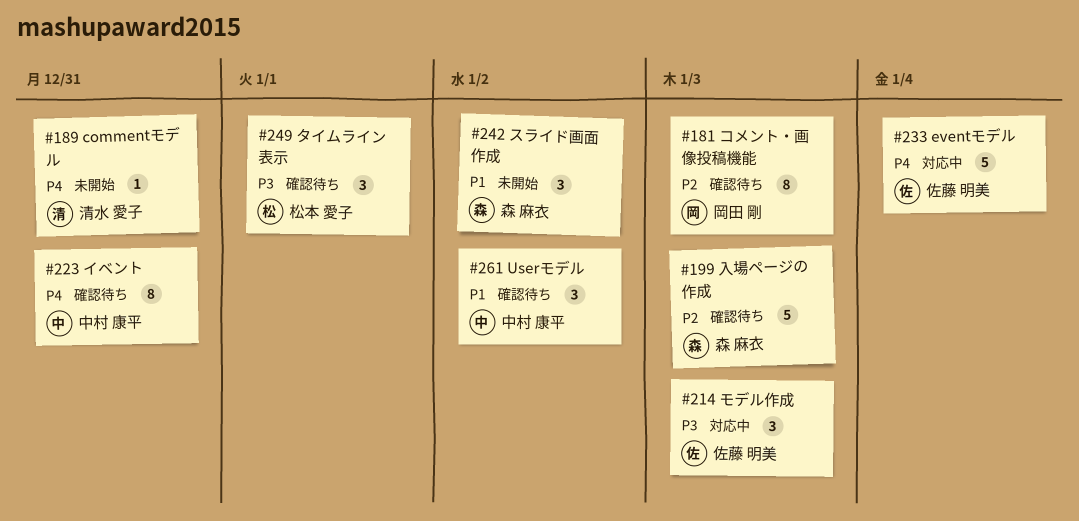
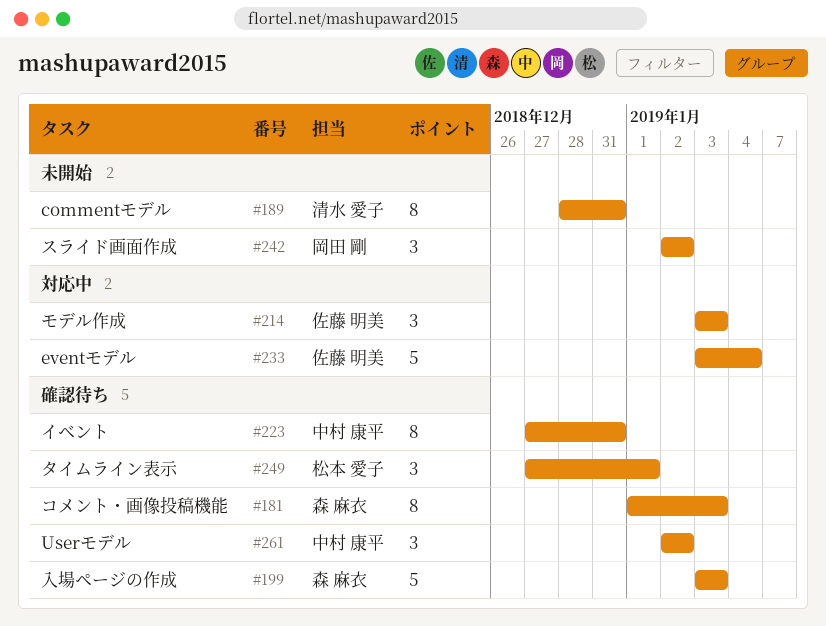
#181, owner: 岡田 剛 -> 森 麻衣
#189, estimate: 1 -> 8
#242, owner: 森 麻衣 -> 岡田 剛

